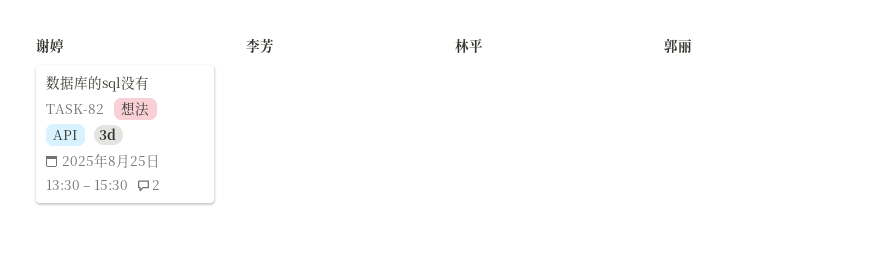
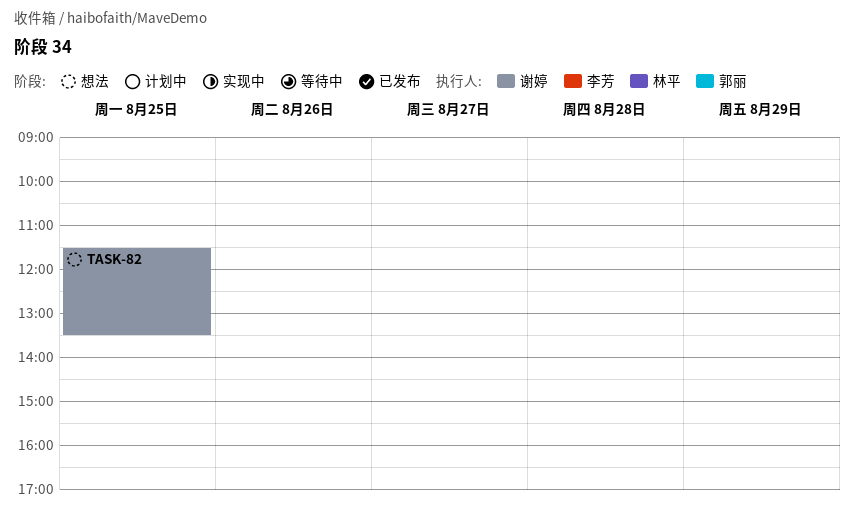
TASK-82, begins: 13:30 -> 11:30
TASK-82, ends: 15:30 -> 13:30

